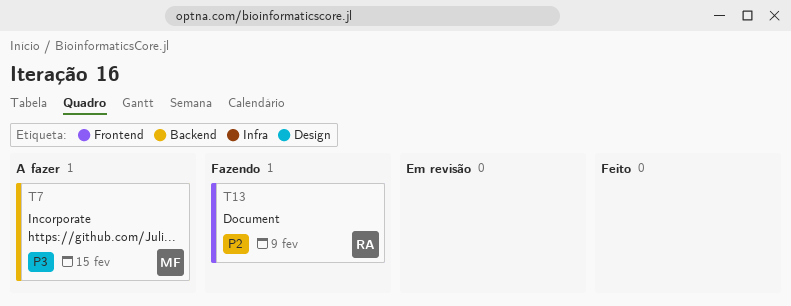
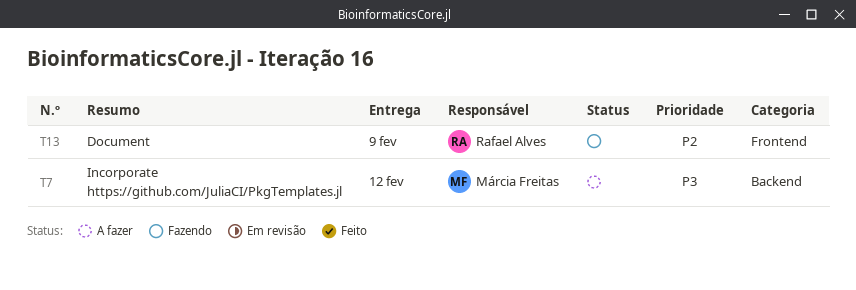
T7, due: Feb 15 -> Feb 12

